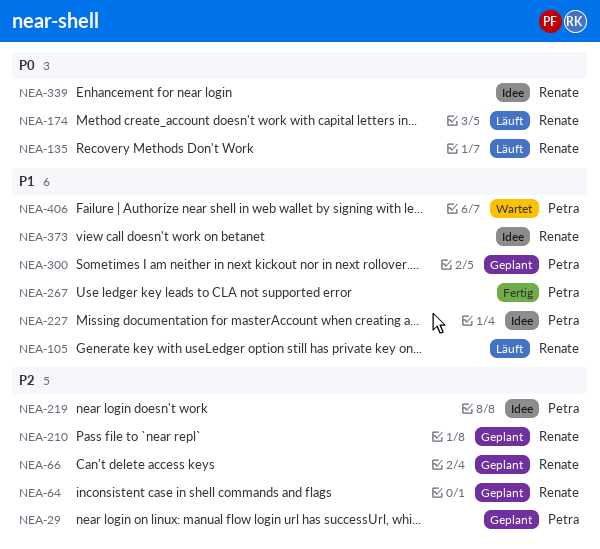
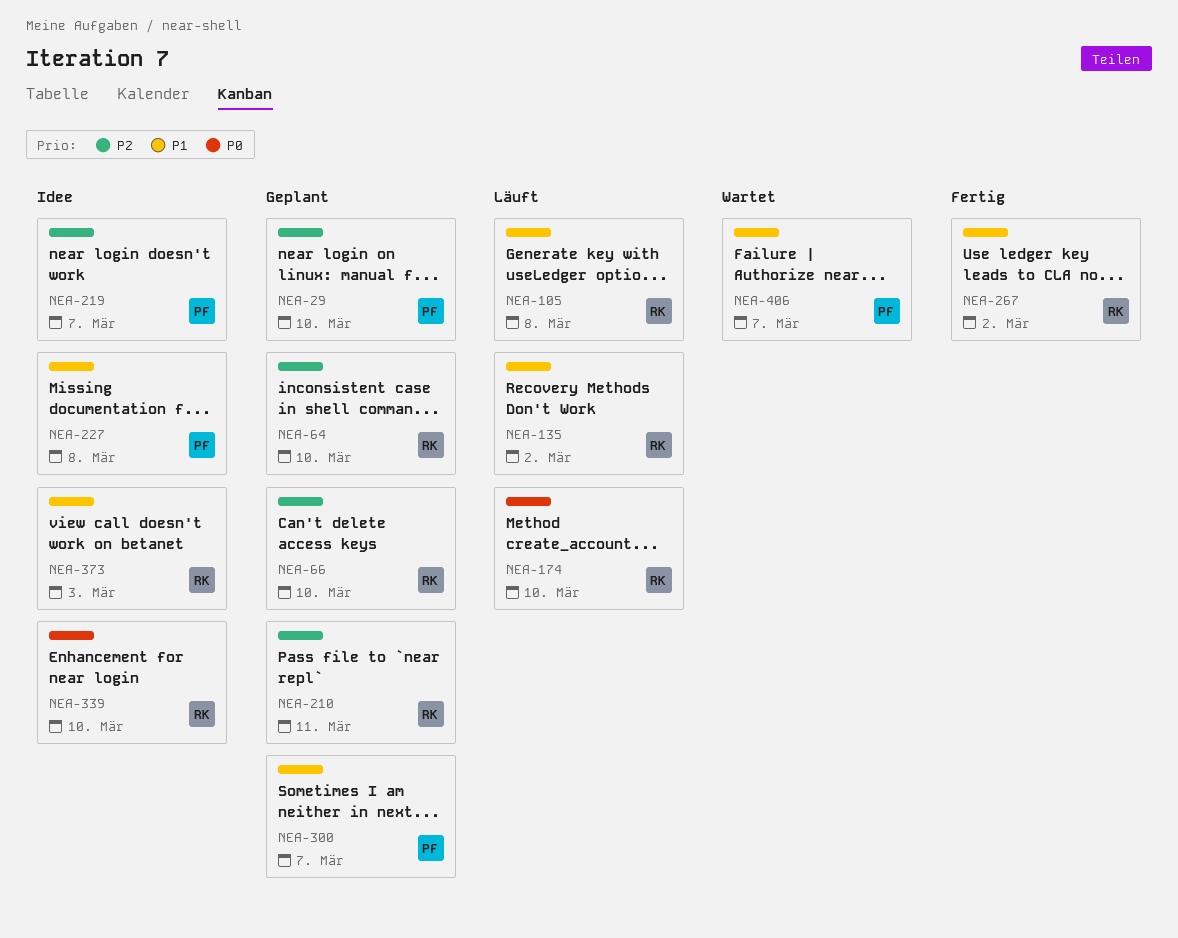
NEA-135, priority: P0 -> P1
NEA-267, owner: Petra -> Renate

